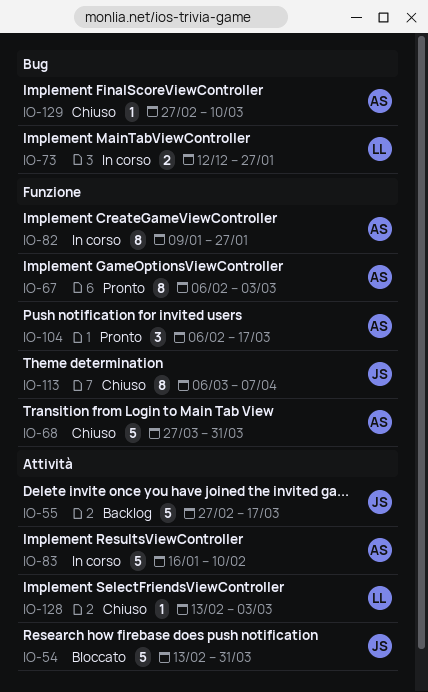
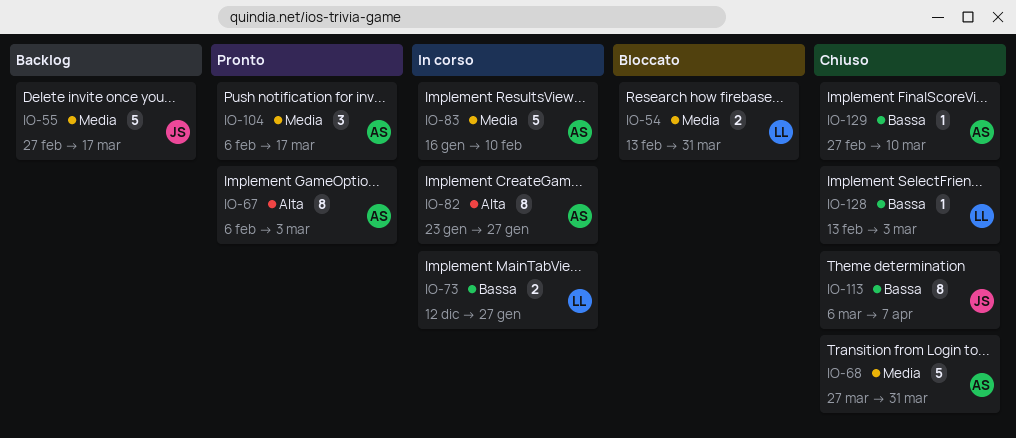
IO-54, owner: JS -> LL
IO-54, estimate: 5 -> 2
IO-82, start: Jan 9 -> Jan 23

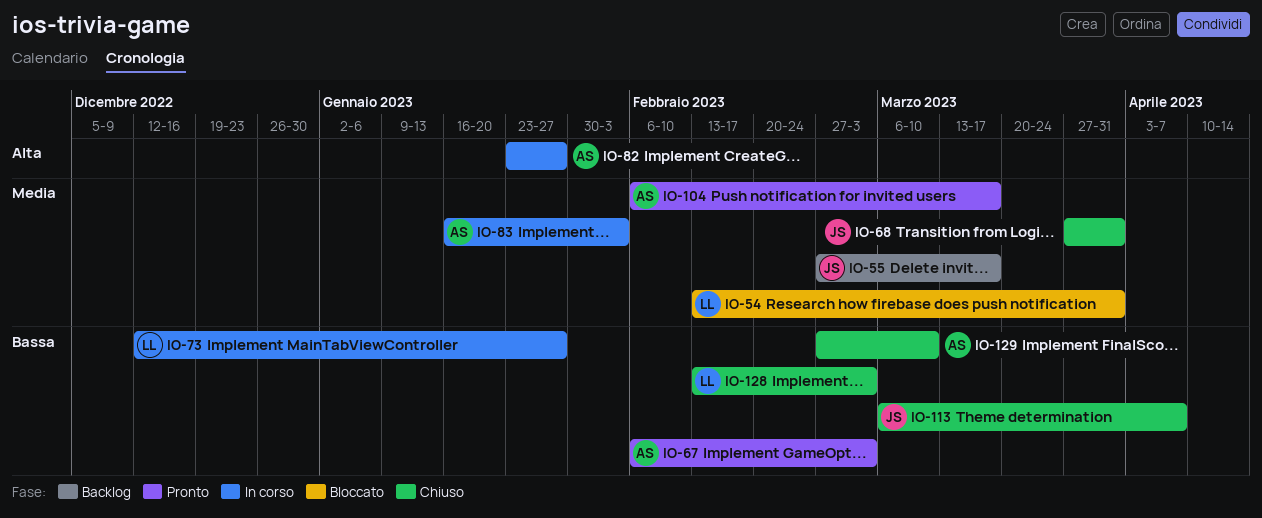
IO-67, priority: Alta -> Bassa
IO-68, owner: AS -> JS
IO-83, due: Feb 10 -> Feb 3

